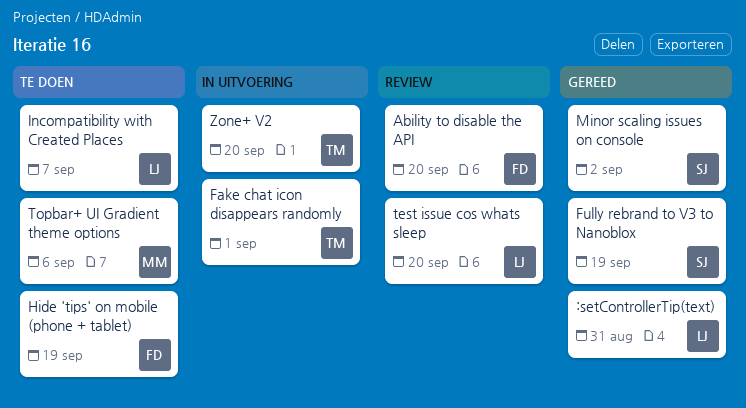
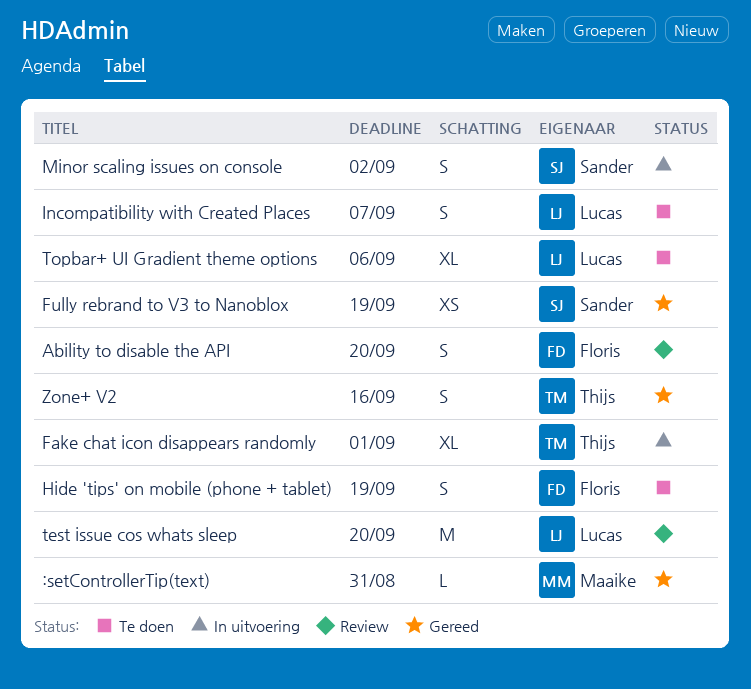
:setControllerTip(text), owner: Lucas -> Maaike
Minor scaling issues on console, status: Gereed -> In uitvoering
Topbar+ UI Gradient theme options, owner: Maaike -> Lucas
Zone+ V2, status: In uitvoering -> Gereed
Zone+ V2, due: Sep 20 -> Sep 16

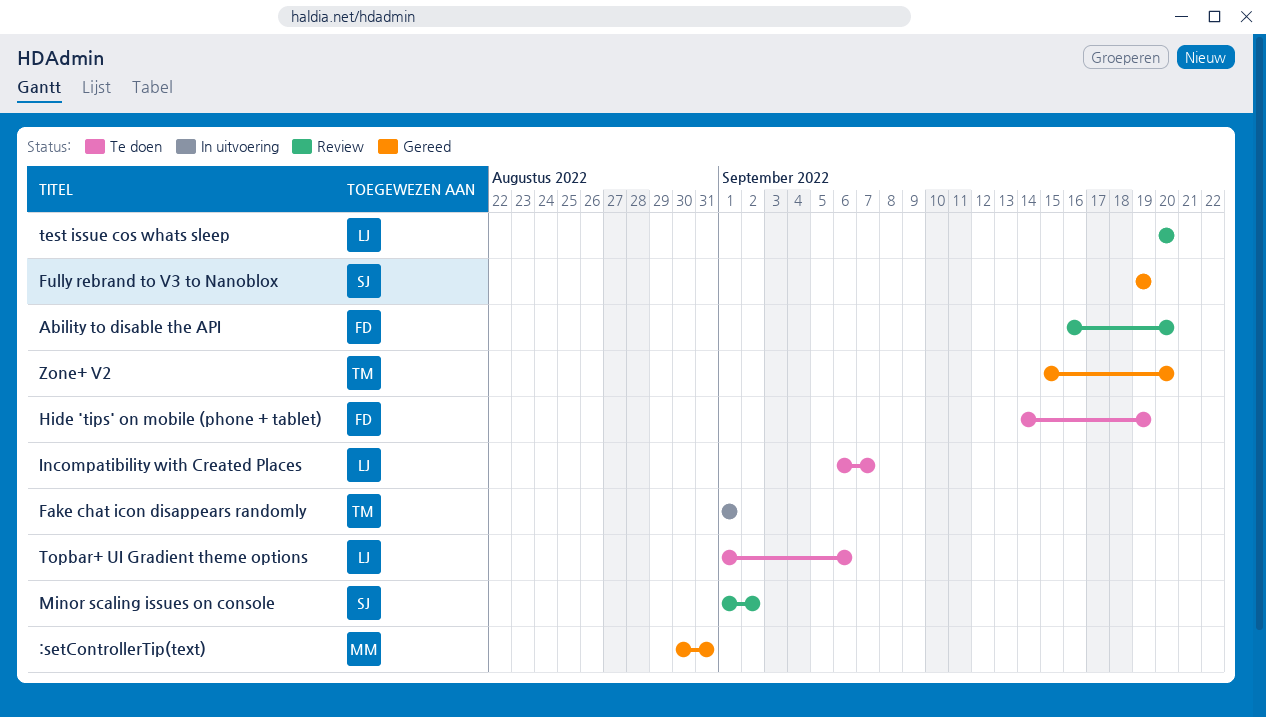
Minor scaling issues on console, status: In uitvoering -> Review
Zone+ V2, due: Sep 16 -> Sep 20

